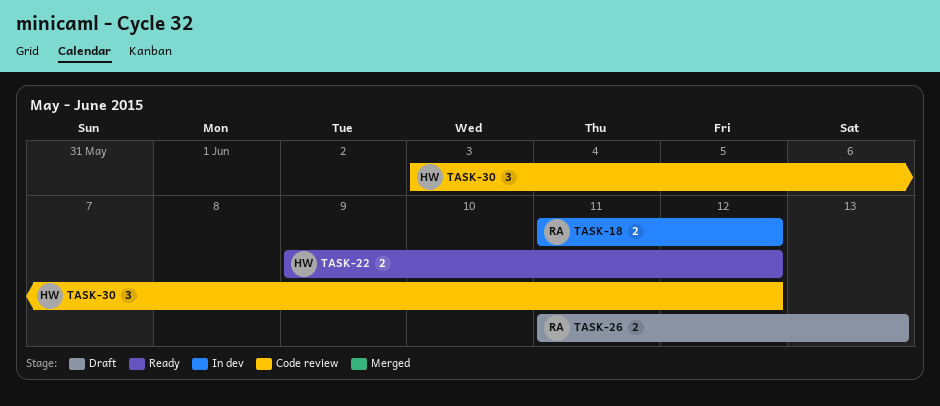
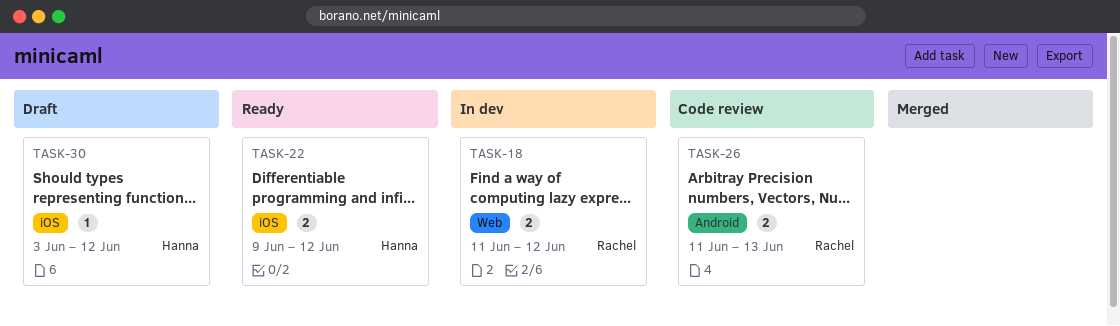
TASK-26, status: Draft -> Code review
TASK-30, status: Code review -> Draft
TASK-30, estimate: 3 -> 1

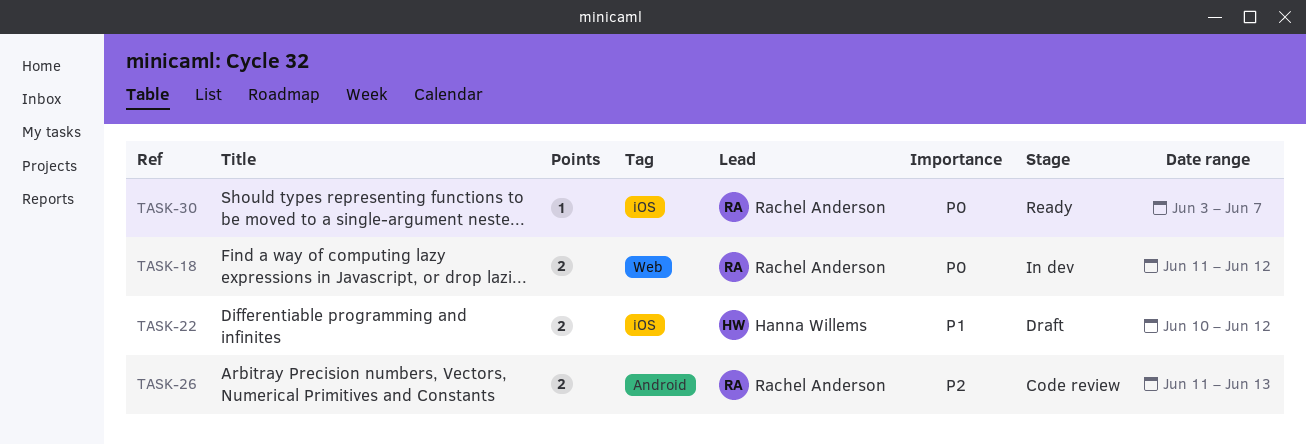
TASK-22, status: Ready -> Draft
TASK-22, start: Jun 9 -> Jun 10
TASK-30, status: Draft -> Ready
TASK-30, owner: Hanna Willems -> Rachel Anderson
TASK-30, due: Jun 12 -> Jun 7

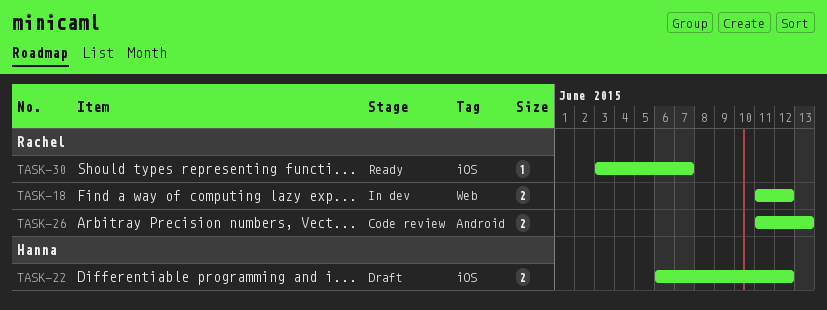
TASK-22, start: Jun 10 -> Jun 6

